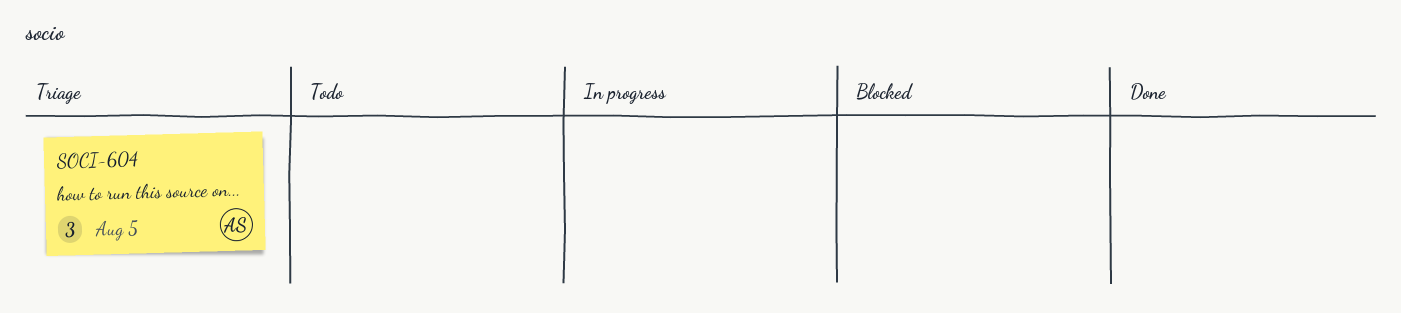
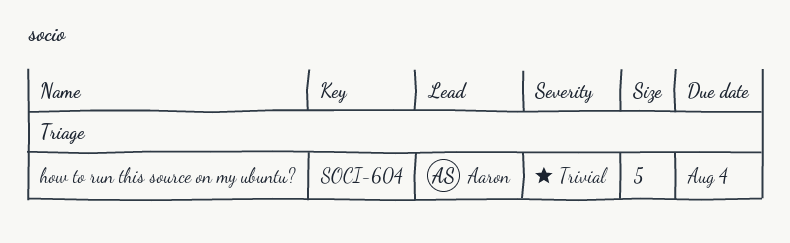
SOCI-604, estimate: 3 -> 5
SOCI-604, due: Aug 5 -> Aug 4

